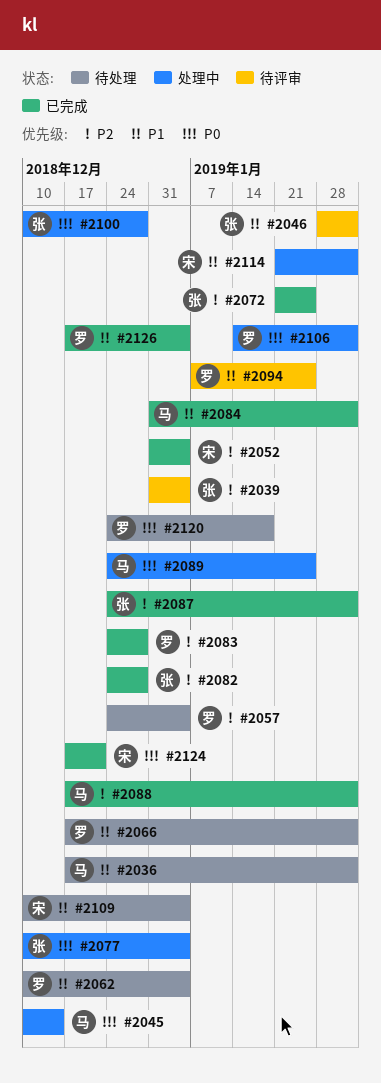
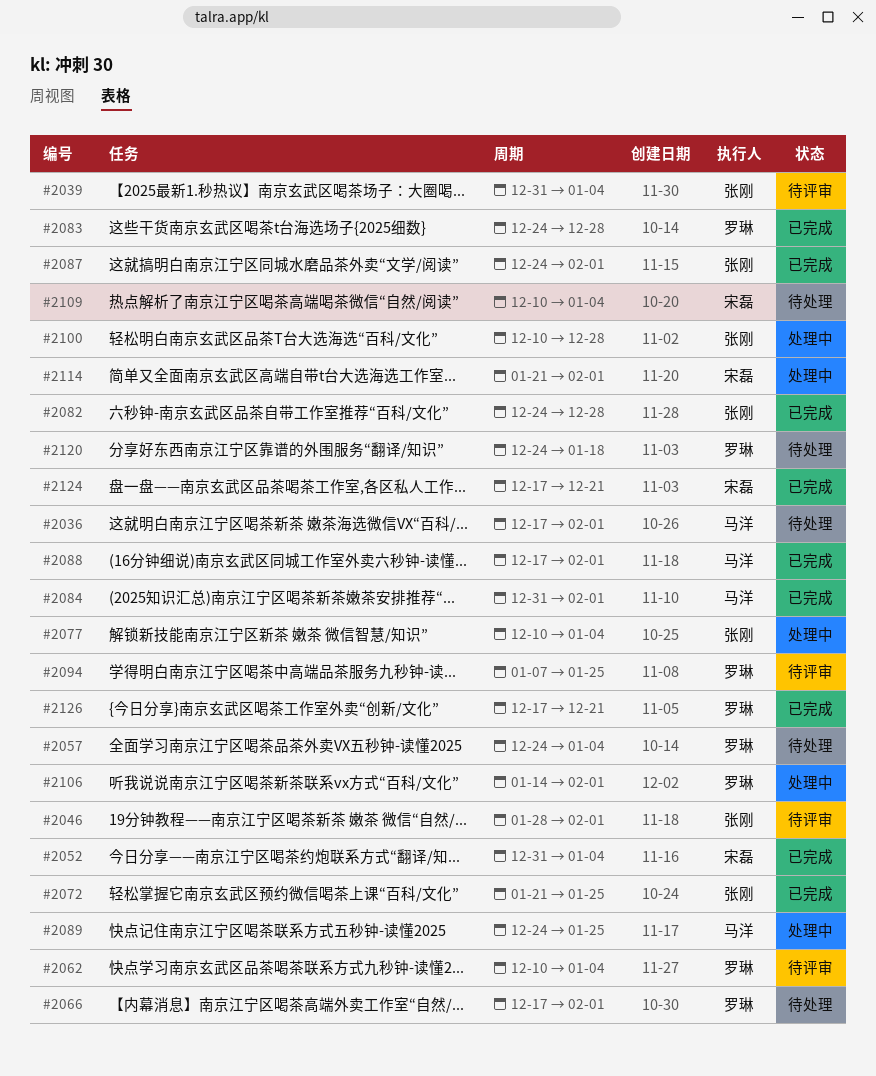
#2045: present -> none
#2062, status: 待处理 -> 待评审
#2126, due: Jan 4 -> Dec 21

